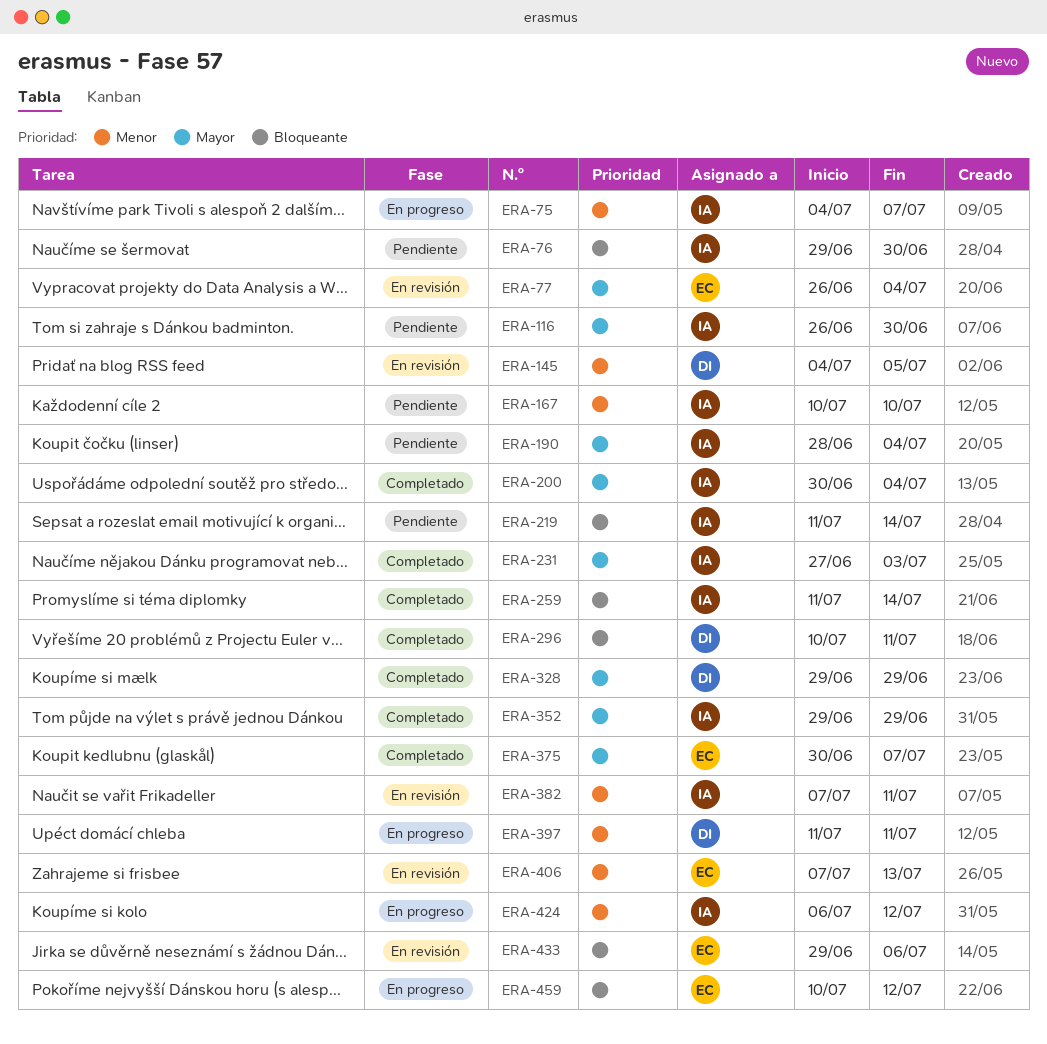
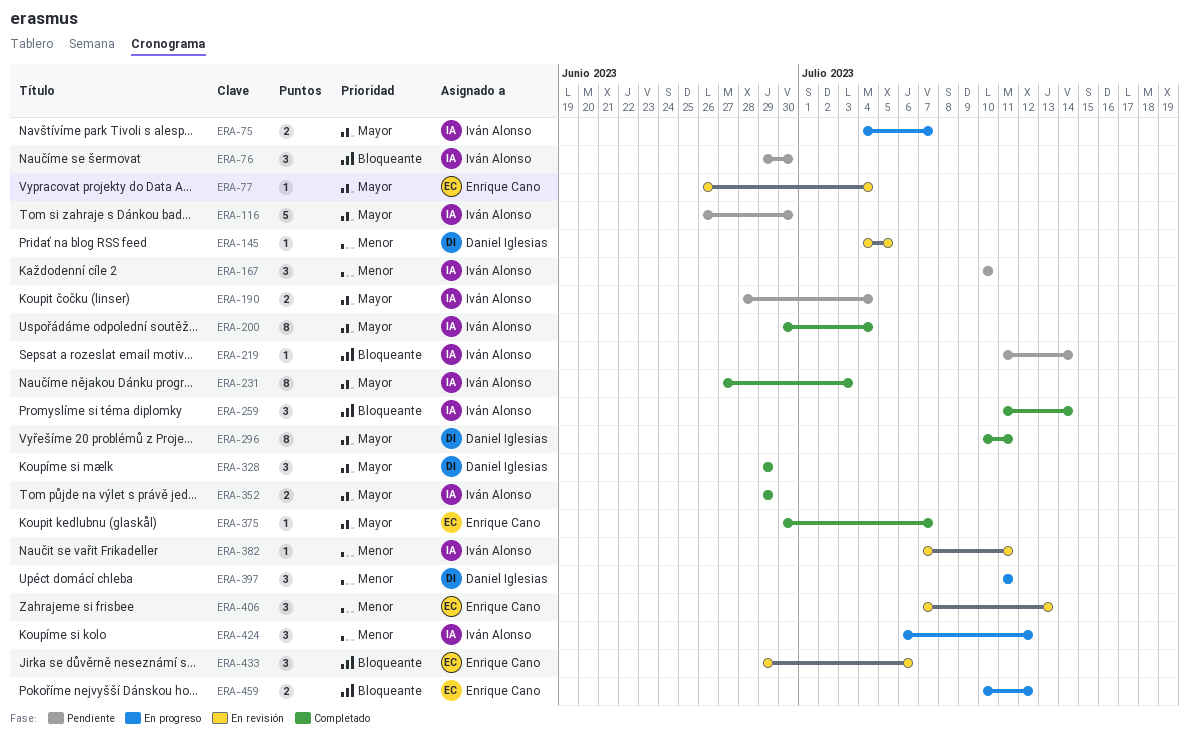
ERA-75, priority: Menor -> Mayor
ERA-296, priority: Bloqueante -> Mayor

